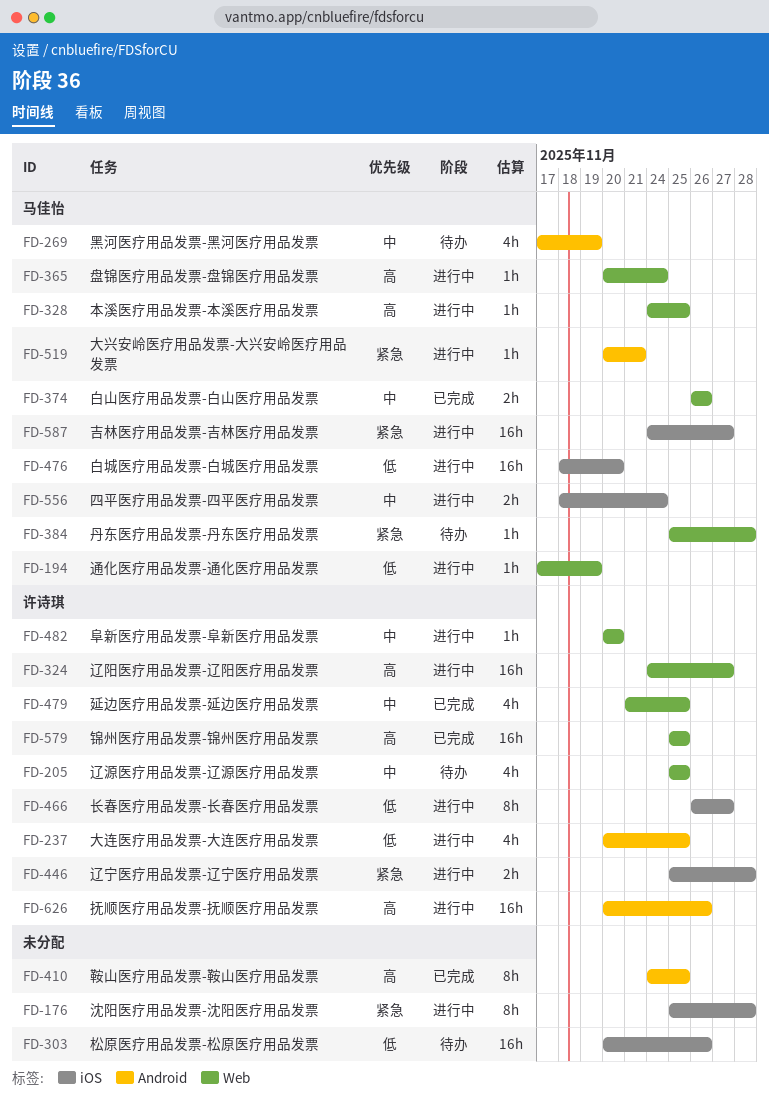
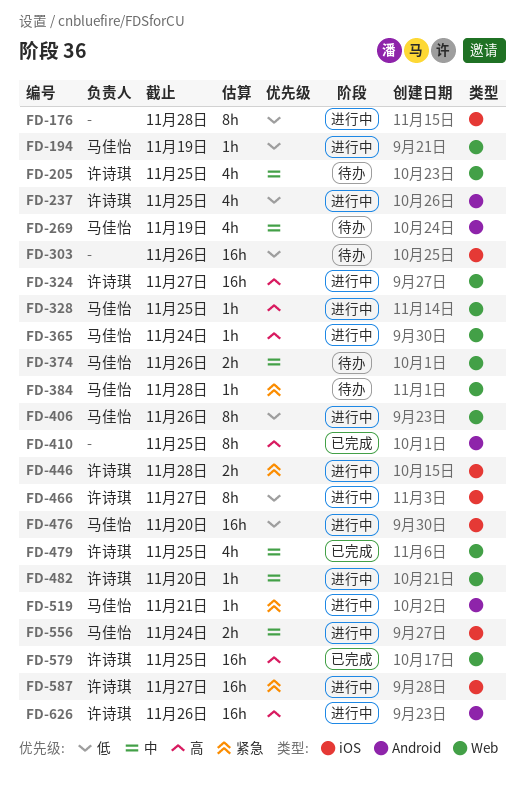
FD-176, priority: 紧急 -> 低
FD-374, status: 已完成 -> 待办
FD-406: none -> present
FD-587, owner: 马佳怡 -> 许诗琪

